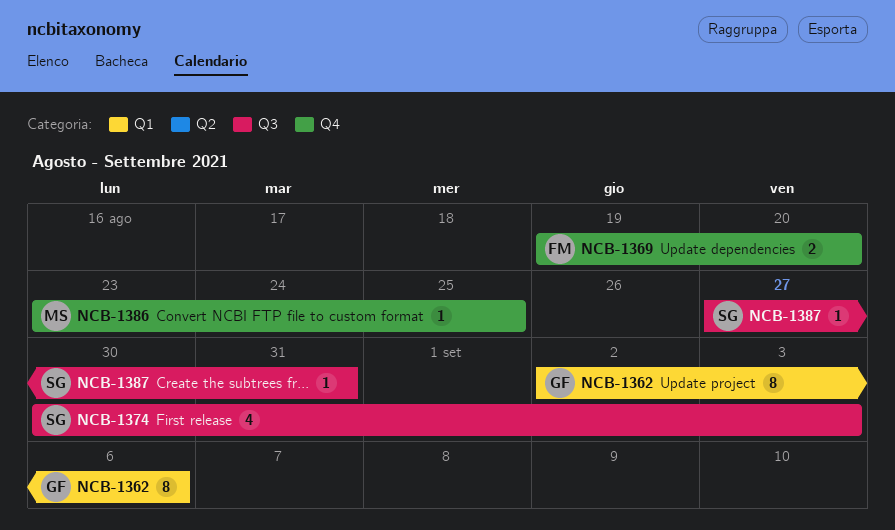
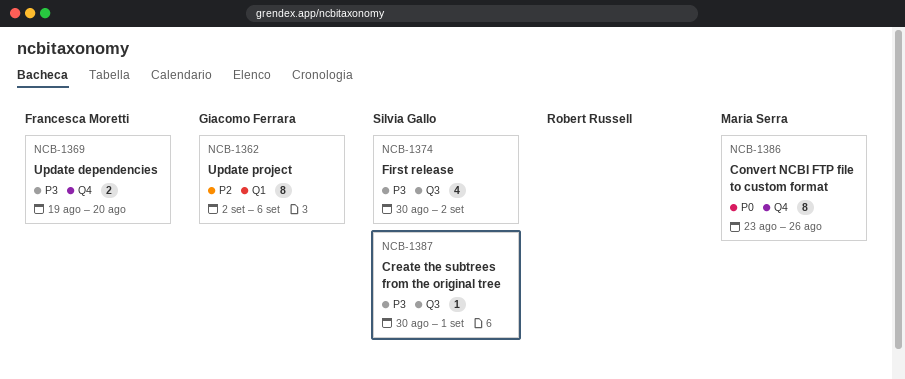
NCB-1374, due: Sep 3 -> Sep 2
NCB-1386, estimate: 1 -> 8
NCB-1386, due: Aug 25 -> Aug 26
NCB-1387, start: Aug 27 -> Aug 30
NCB-1387, due: Aug 31 -> Sep 1

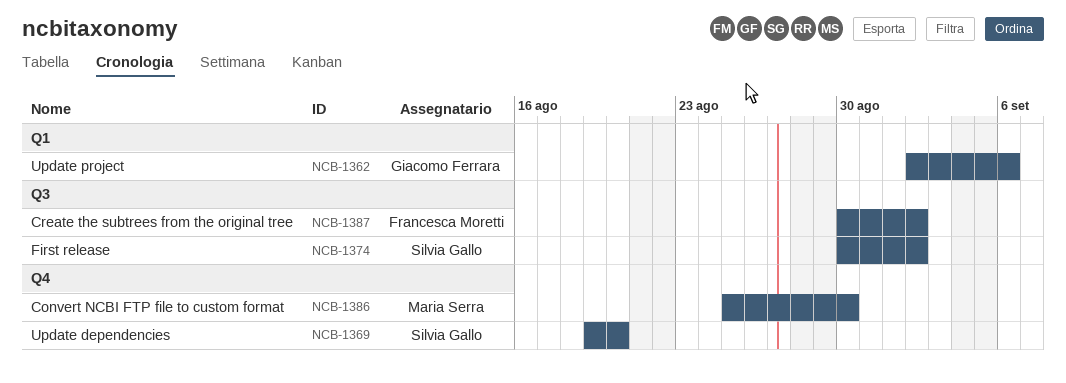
NCB-1369, owner: Francesca Moretti -> Silvia Gallo
NCB-1386, start: Aug 23 -> Aug 25
NCB-1386, due: Aug 26 -> Aug 30
NCB-1387, owner: Silvia Gallo -> Francesca Moretti
NCB-1387, due: Sep 1 -> Sep 2

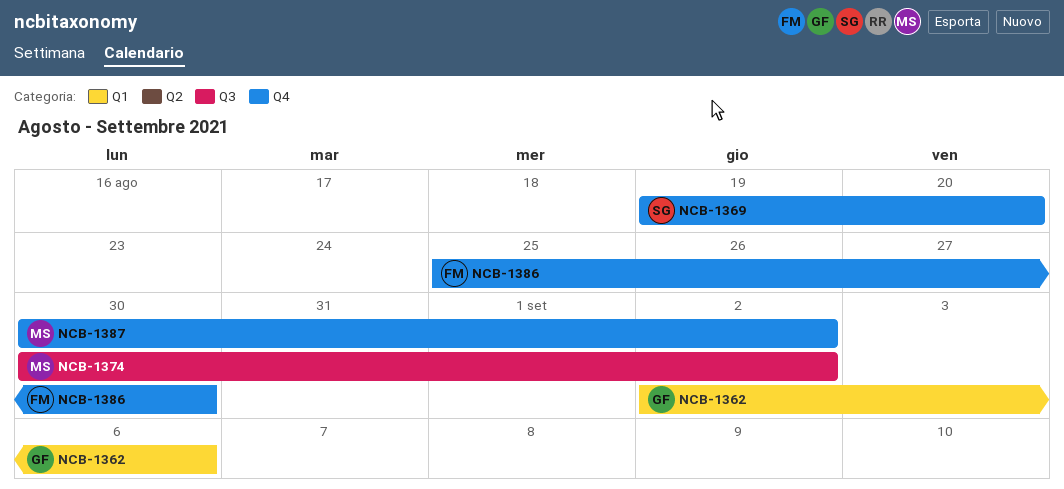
NCB-1374, owner: Silvia Gallo -> Maria Serra
NCB-1386, owner: Maria Serra -> Francesca Moretti
NCB-1387, owner: Francesca Moretti -> Maria Serra
NCB-1387, label: Q3 -> Q4

